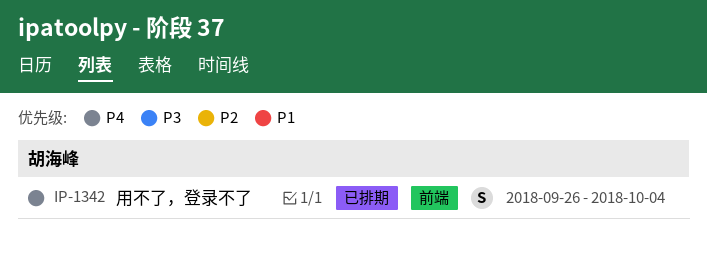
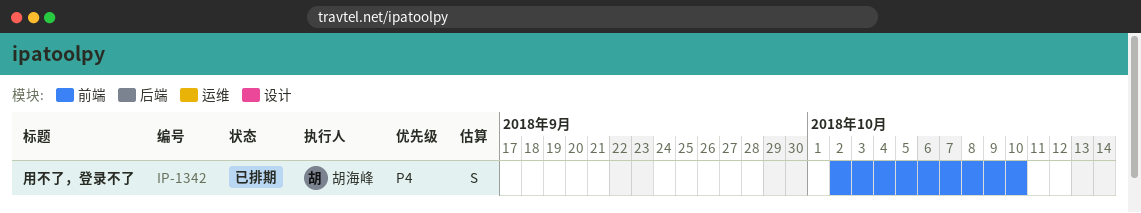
IP-1342, start: Sep 26 -> Oct 2
IP-1342, due: Oct 4 -> Oct 10

